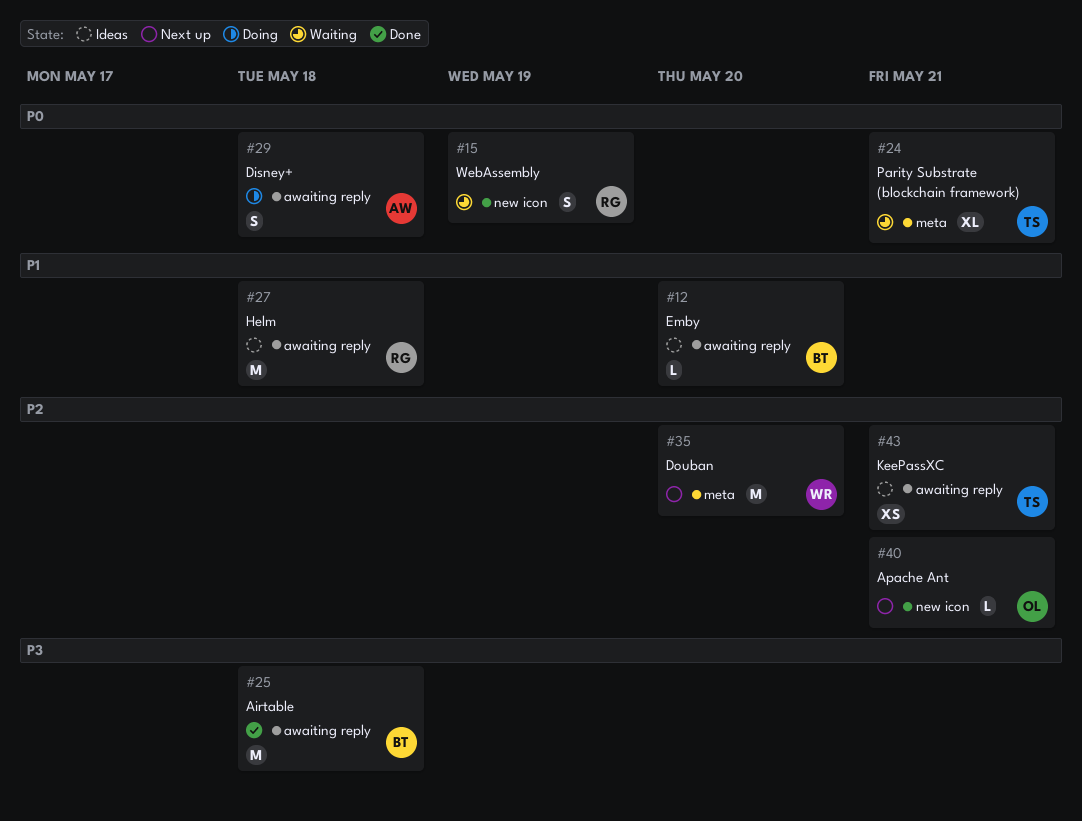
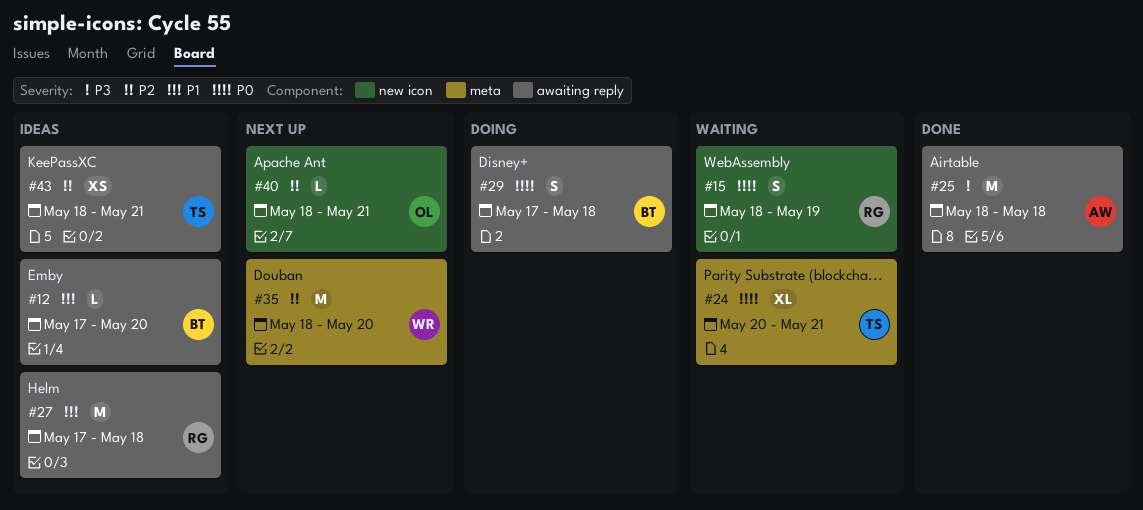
#25, owner: BT -> AW
#29, owner: AW -> BT

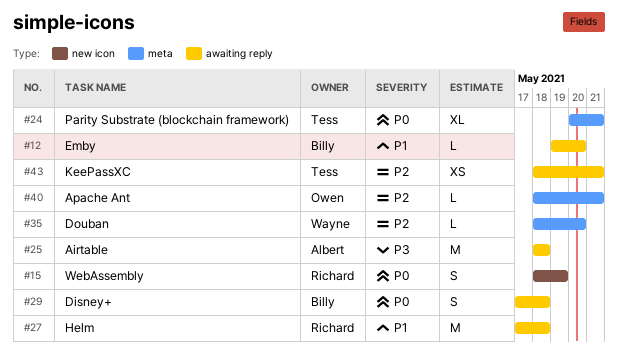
#12, start: May 17 -> May 19
#35, estimate: M -> L
#40, label: new icon -> meta

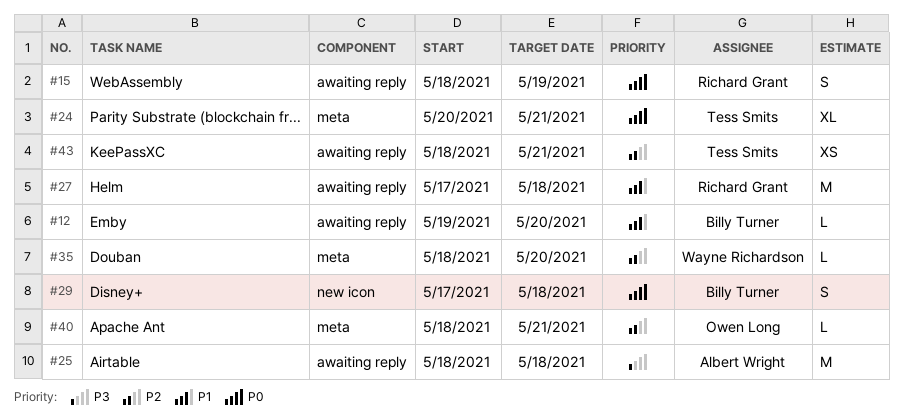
#15, label: new icon -> awaiting reply
#29, label: awaiting reply -> new icon

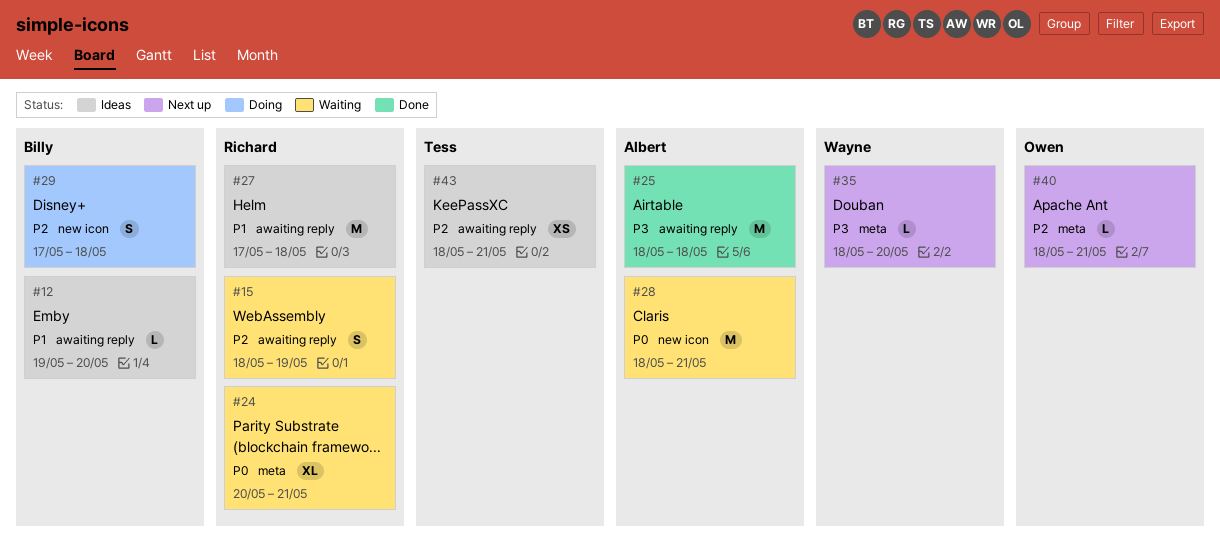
#15, priority: P0 -> P2
#24, owner: Tess Smits -> Richard Grant
#28: none -> present
#29, priority: P0 -> P2
#35, priority: P2 -> P3

